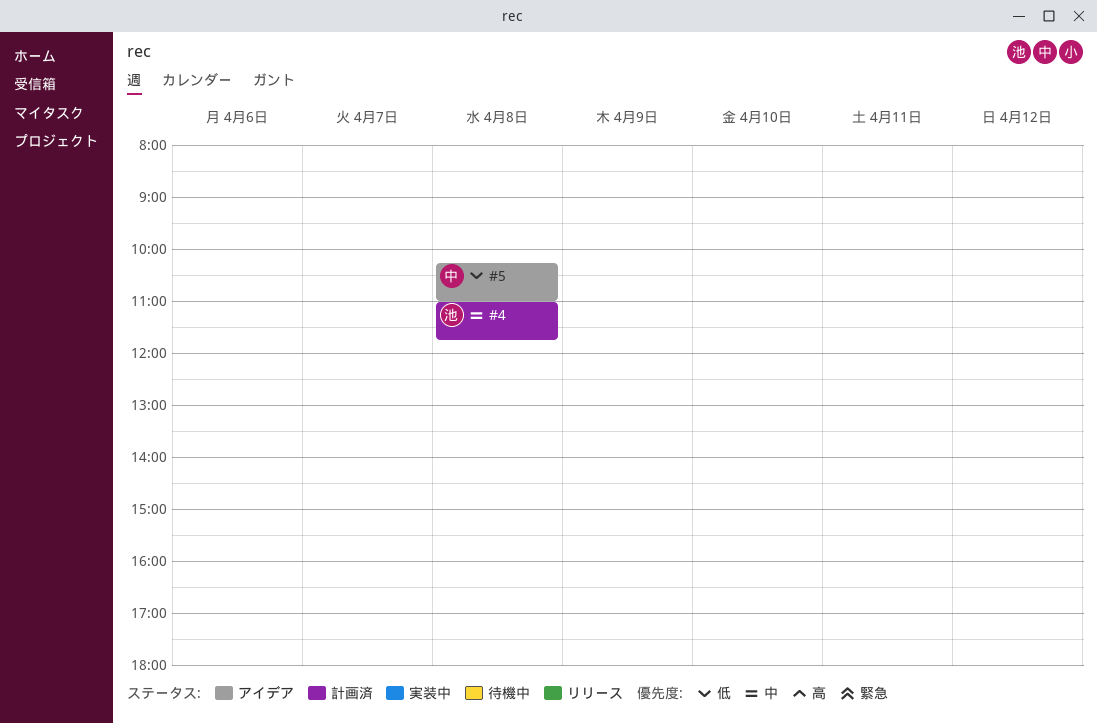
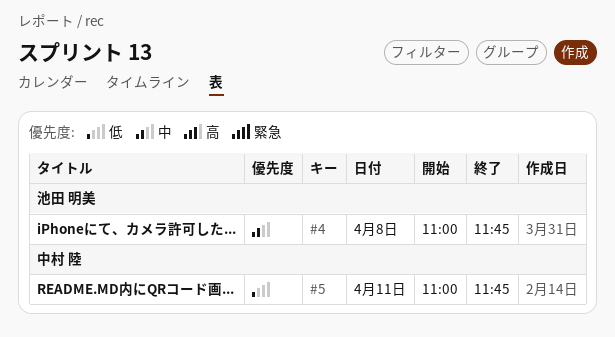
#5, day: Apr 8 -> Apr 11
#5, begins: 10:15 -> 11:00
#5, ends: 11:00 -> 11:45

